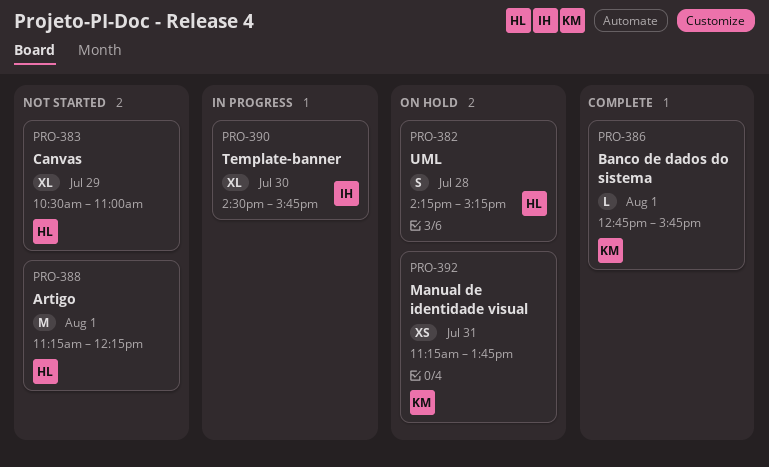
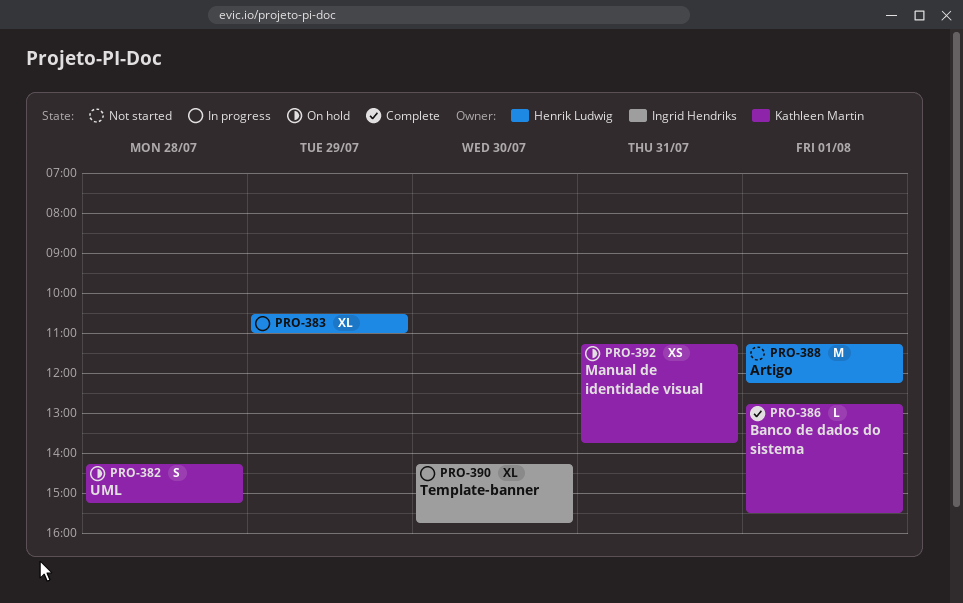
PRO-382, owner: Henrik Ludwig -> Kathleen Martin
PRO-383, status: Not started -> In progress
PRO-386, ends: 15:45 -> 15:30
PRO-390, begins: 14:30 -> 14:15

